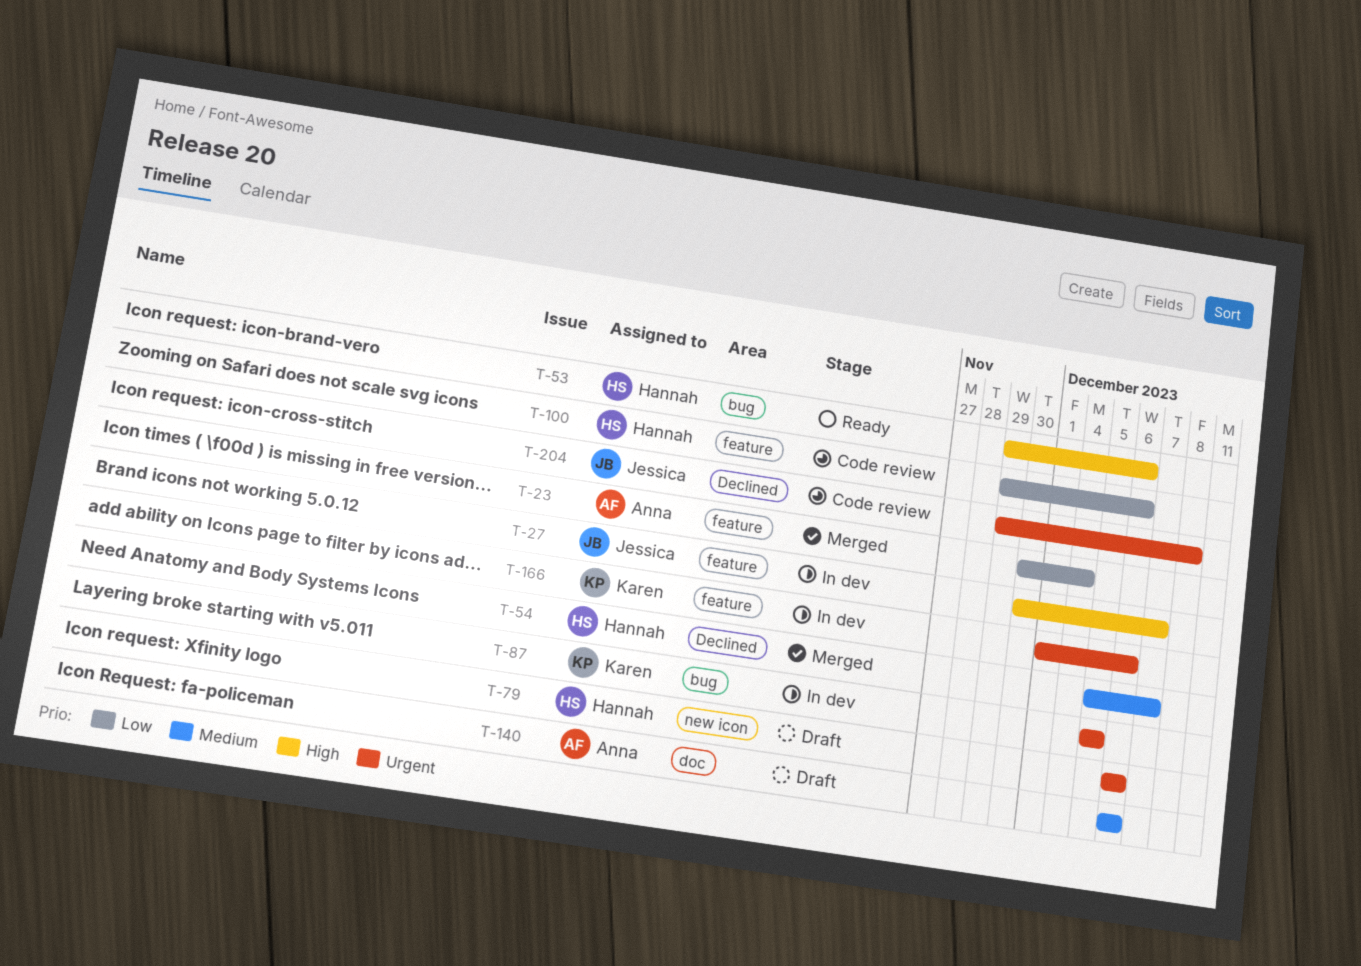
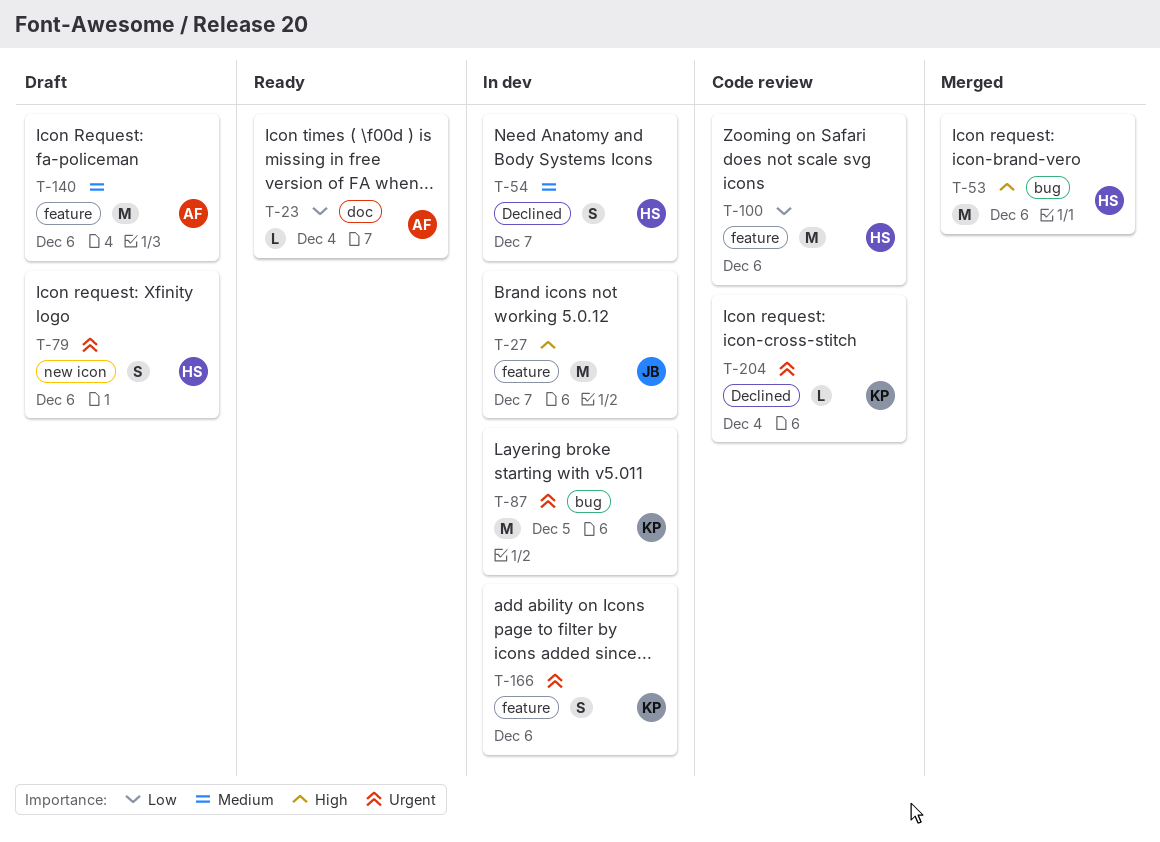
T-23, status: Merged -> Ready
T-23, label: feature -> doc
T-53, status: Ready -> Merged
T-54, status: Merged -> In dev
T-140, label: doc -> feature
T-204, owner: Jessica -> Karen
T-204, due: Dec 8 -> Dec 4

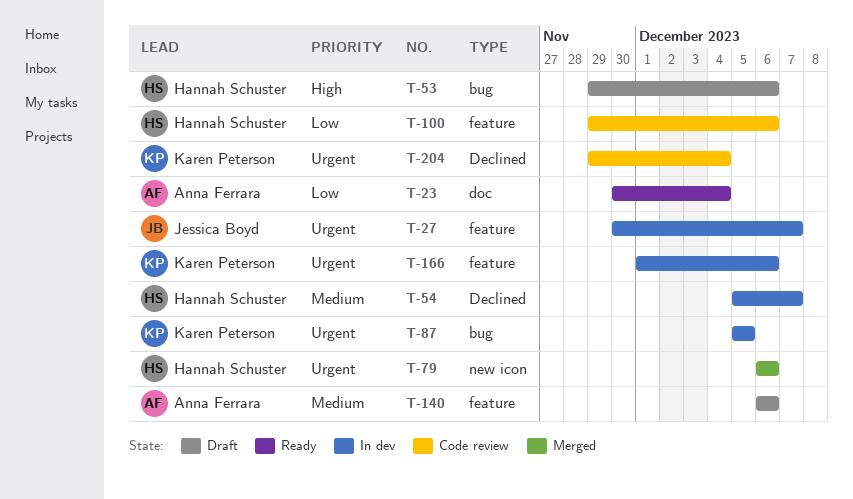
T-27, priority: High -> Urgent
T-53, status: Merged -> Draft
T-79, status: Draft -> Merged

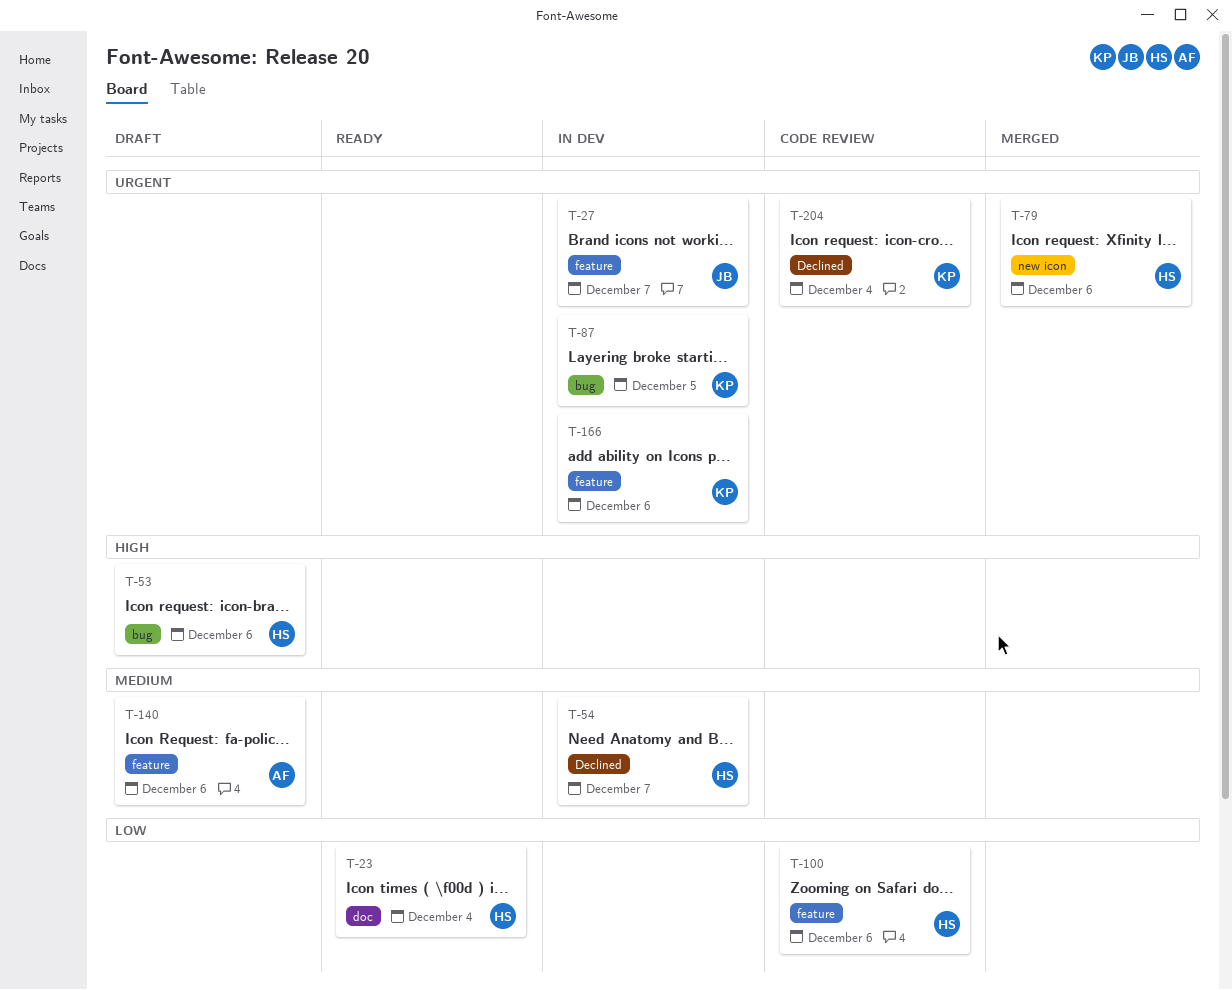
T-23, owner: Anna Ferrara -> Hannah Schuster

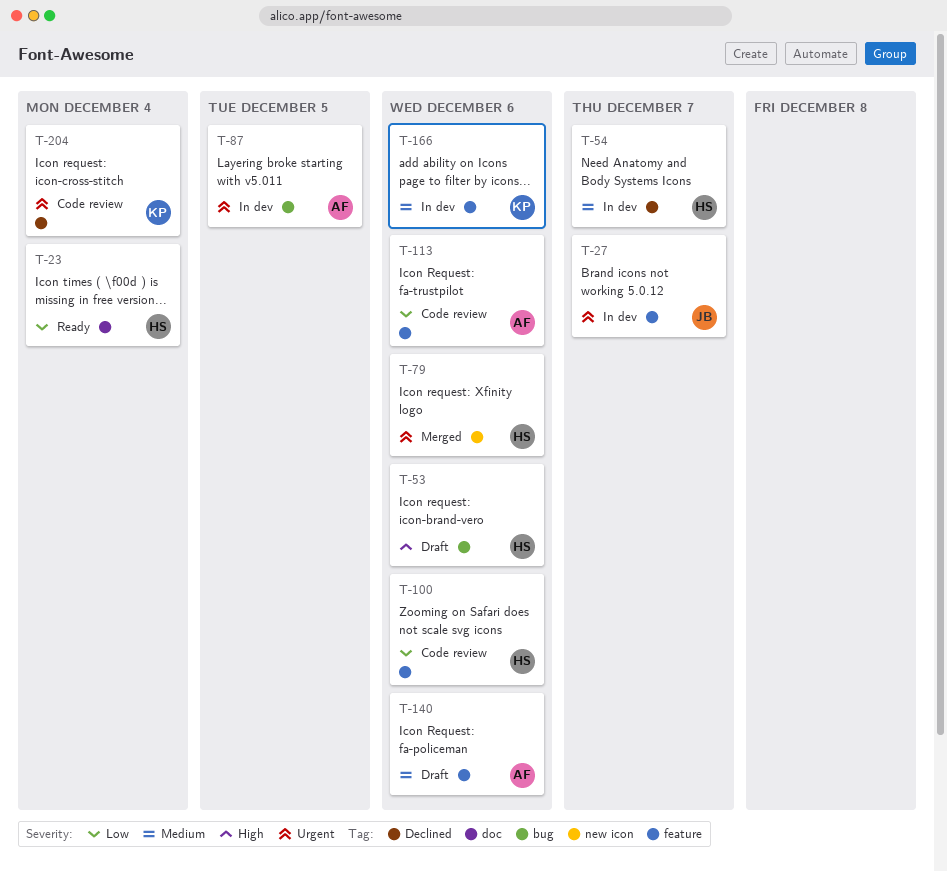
T-87, owner: KP -> AF
T-113: none -> present
T-166, priority: Urgent -> Medium

